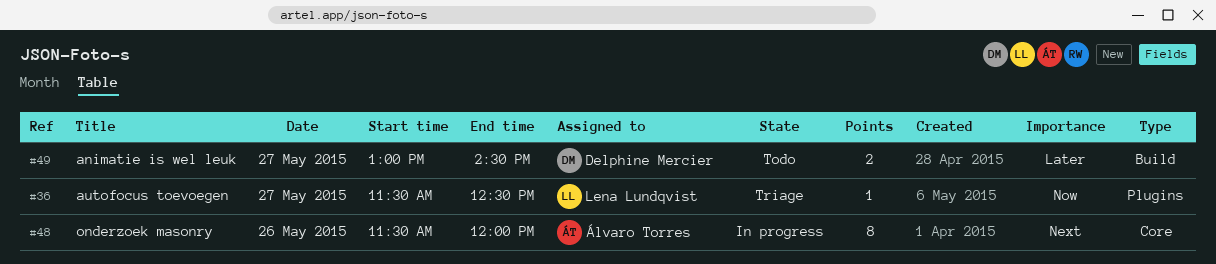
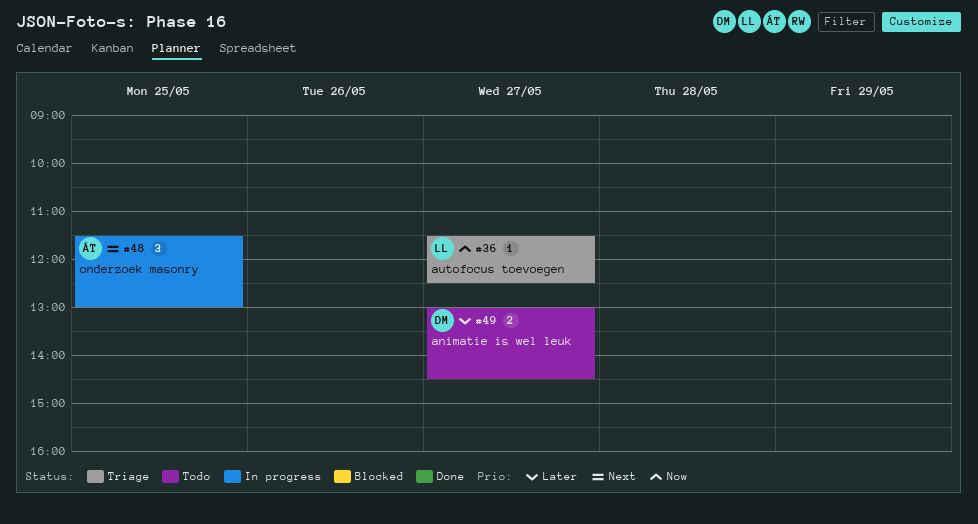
#48, estimate: 8 -> 3
#48, day: May 26 -> May 25
#48, ends: 12:00 -> 13:00

